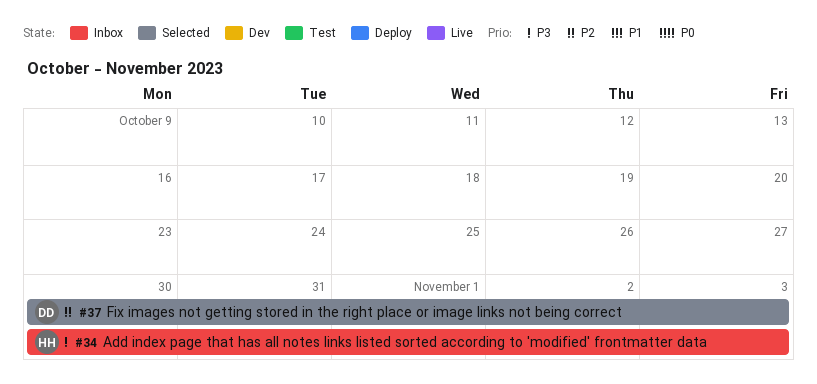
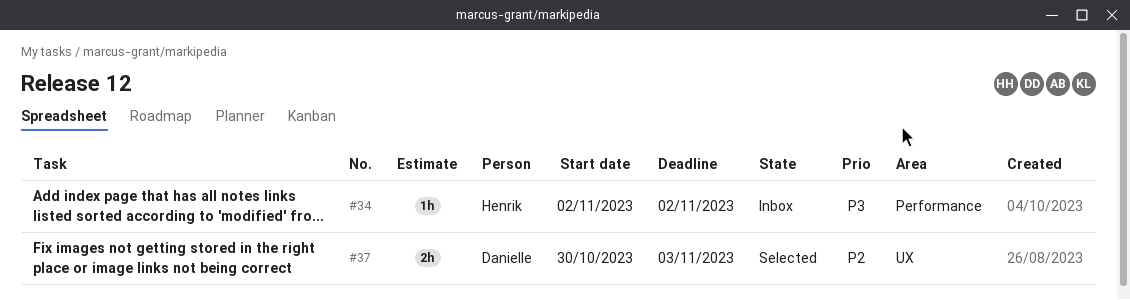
#34, start: Oct 30 -> Nov 2
#34, due: Nov 3 -> Nov 2

